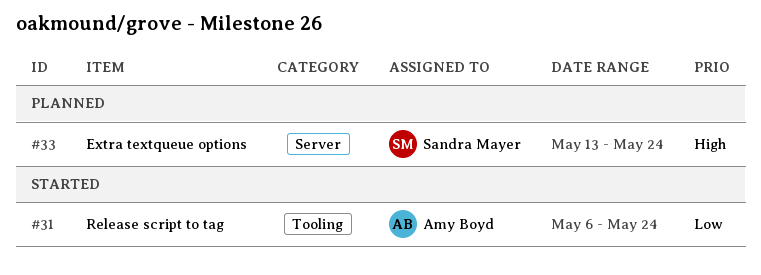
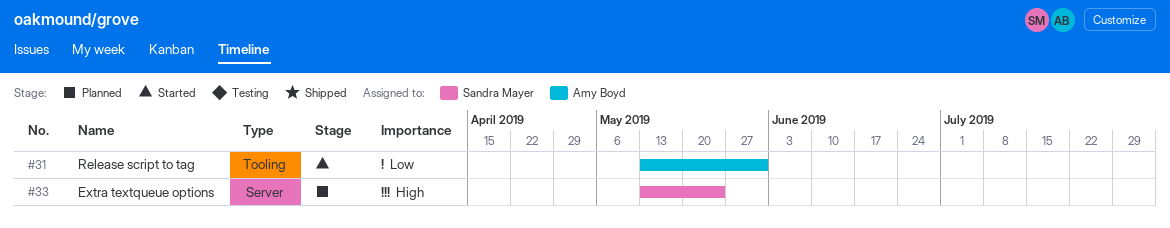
#31, start: May 6 -> May 13
#31, due: May 24 -> May 31

